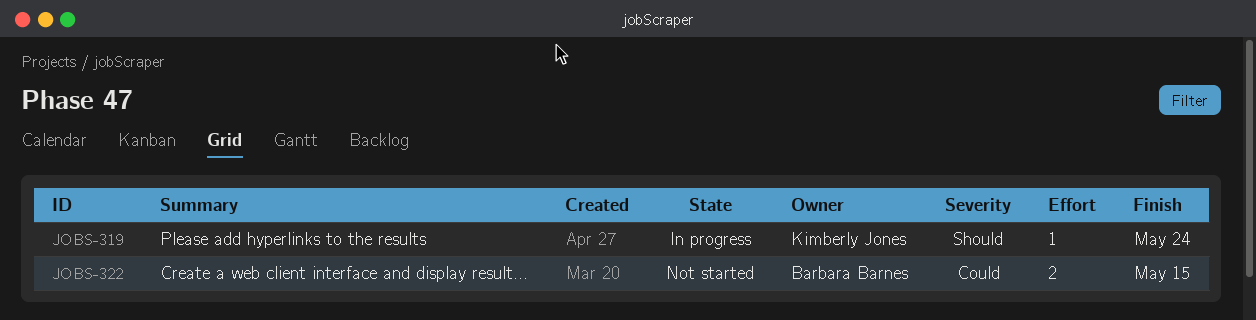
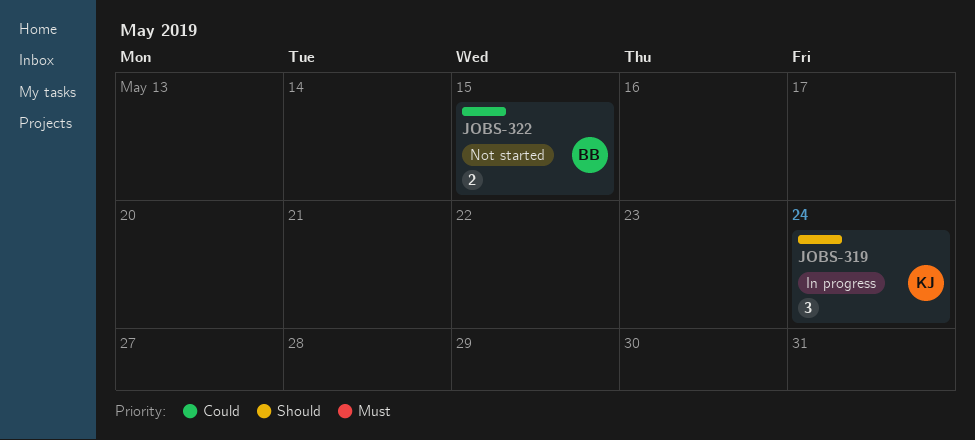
JOBS-319, estimate: 1 -> 3

